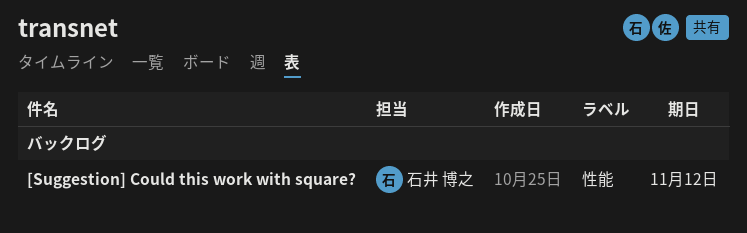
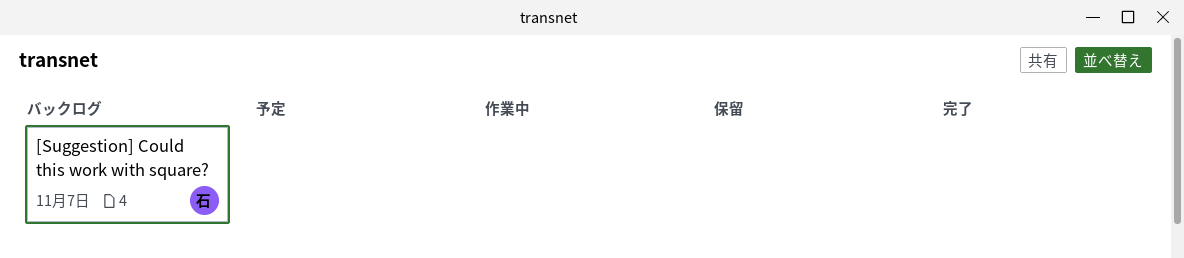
[Suggestion] Could this work with square?, due: Nov 12 -> Nov 7

